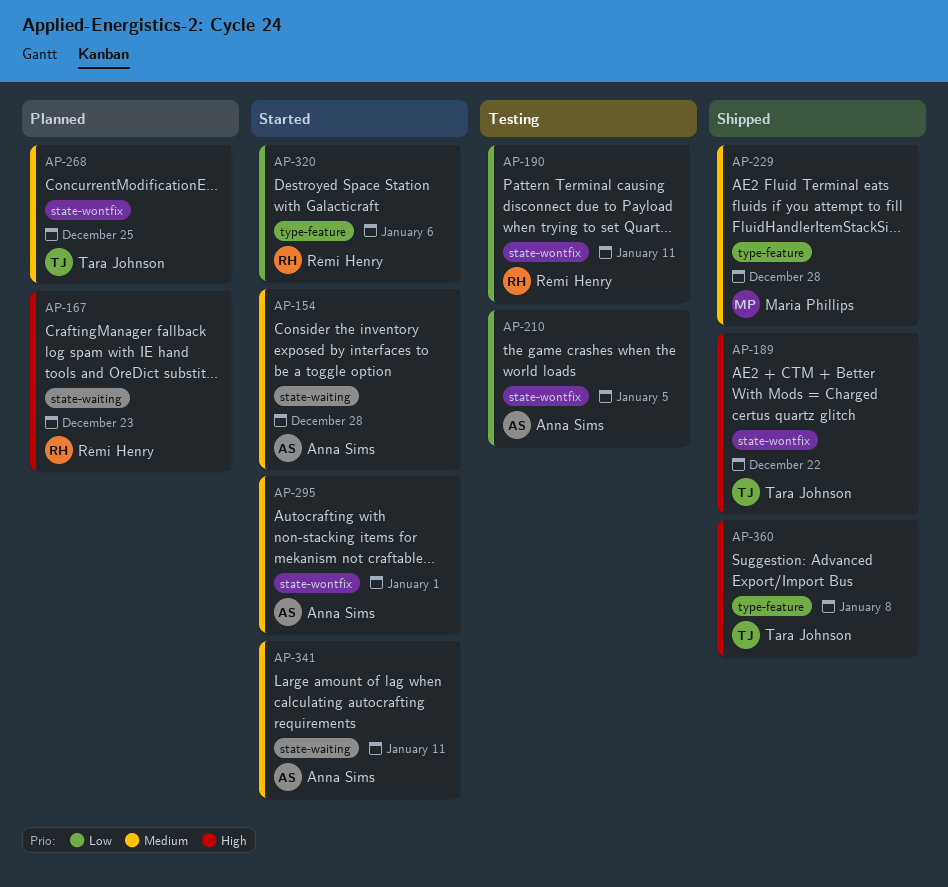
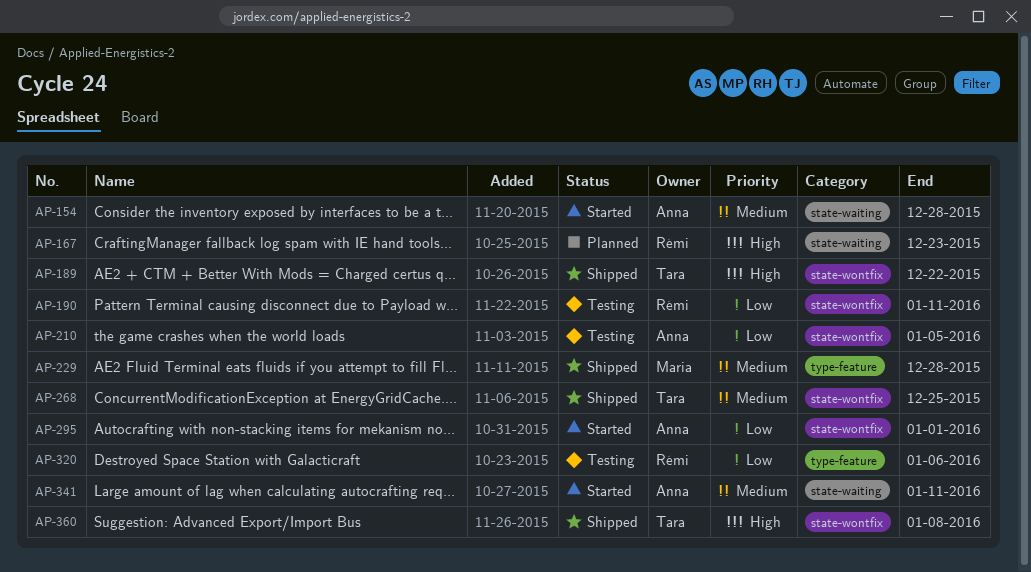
AP-268, status: Planned -> Shipped
AP-295, priority: Medium -> Low
AP-320, status: Started -> Testing
AP-360, label: type-feature -> state-wontfix

